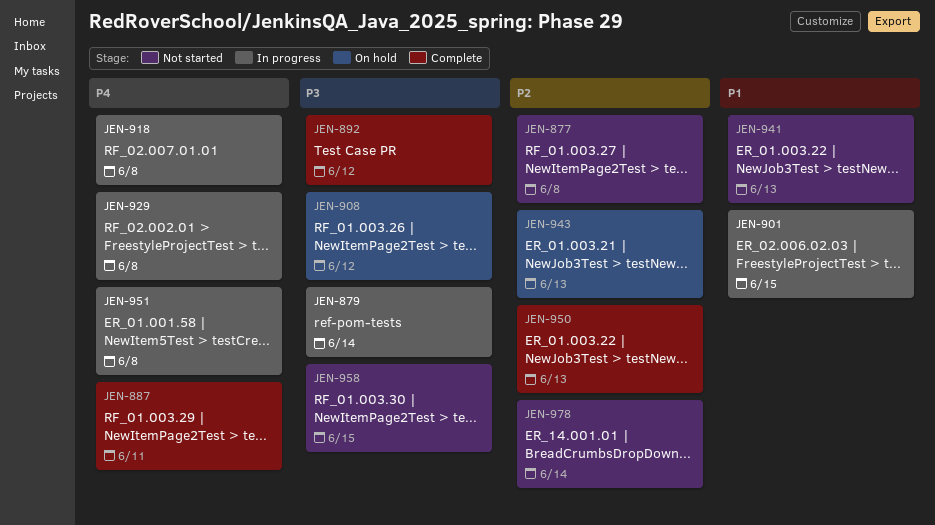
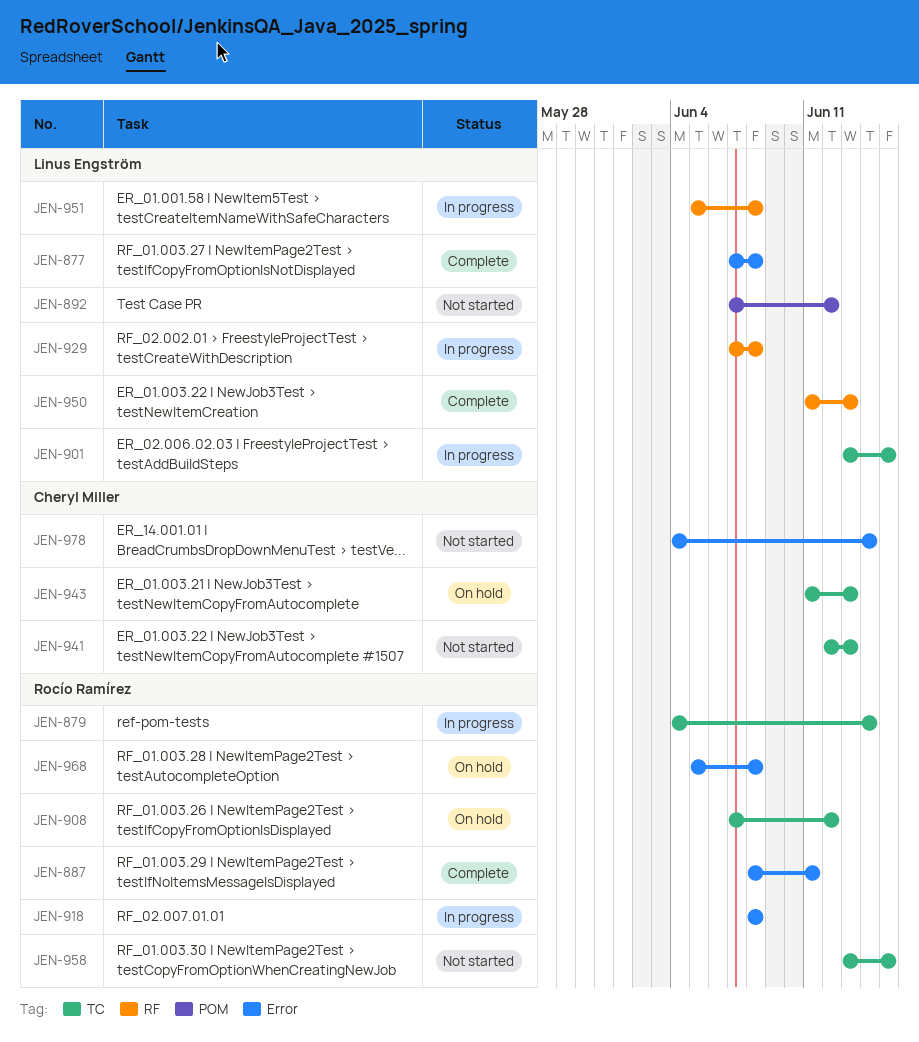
JEN-877, status: Not started -> Complete
JEN-892, status: Complete -> Not started
JEN-968: none -> present

